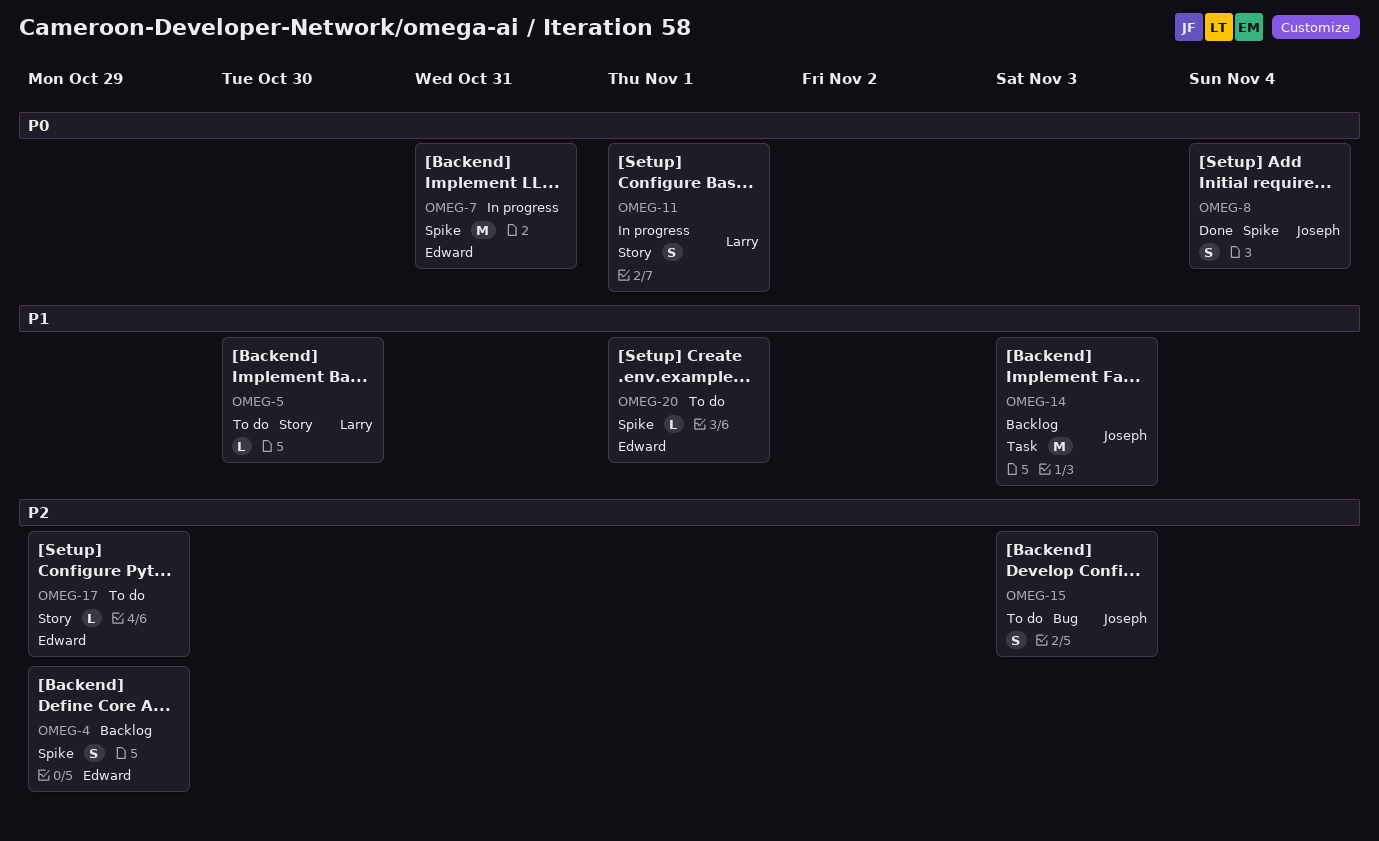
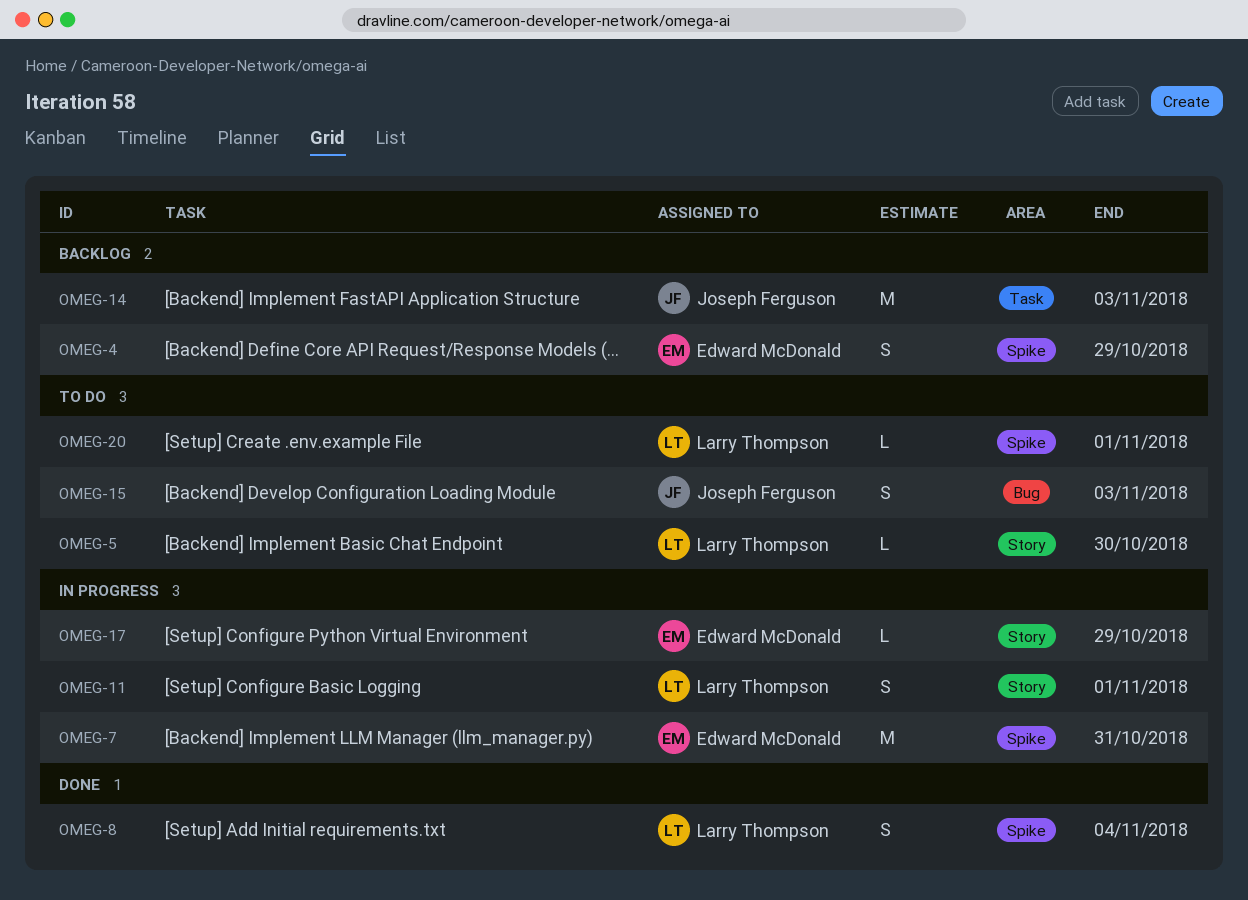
OMEG-8, owner: Joseph Ferguson -> Larry Thompson
OMEG-17, status: To do -> In progress
OMEG-20, owner: Edward McDonald -> Larry Thompson

